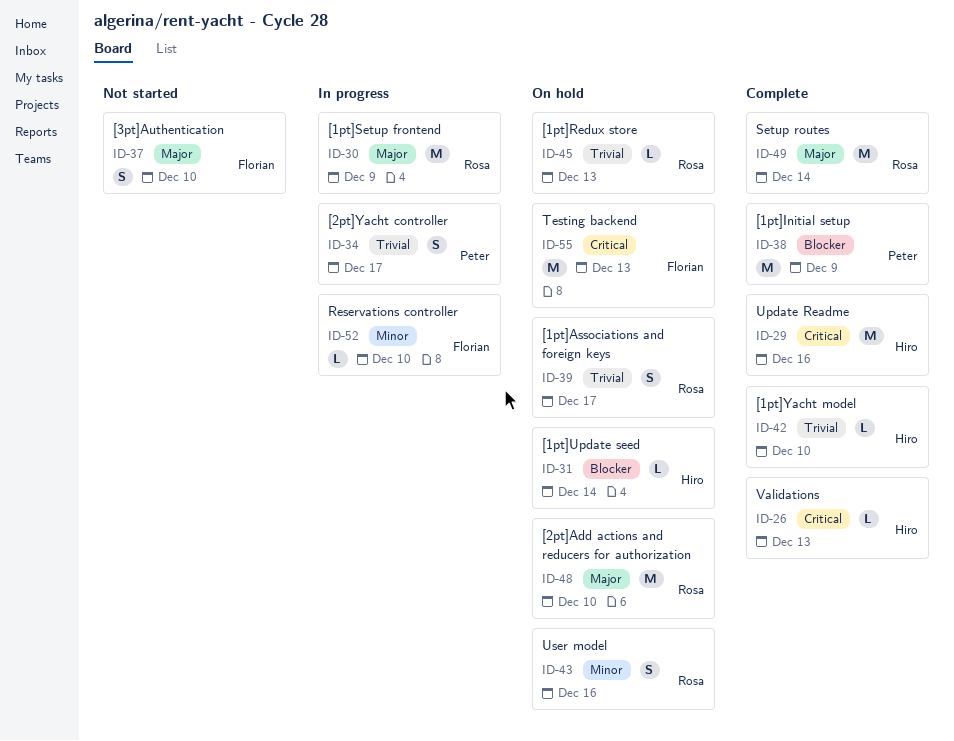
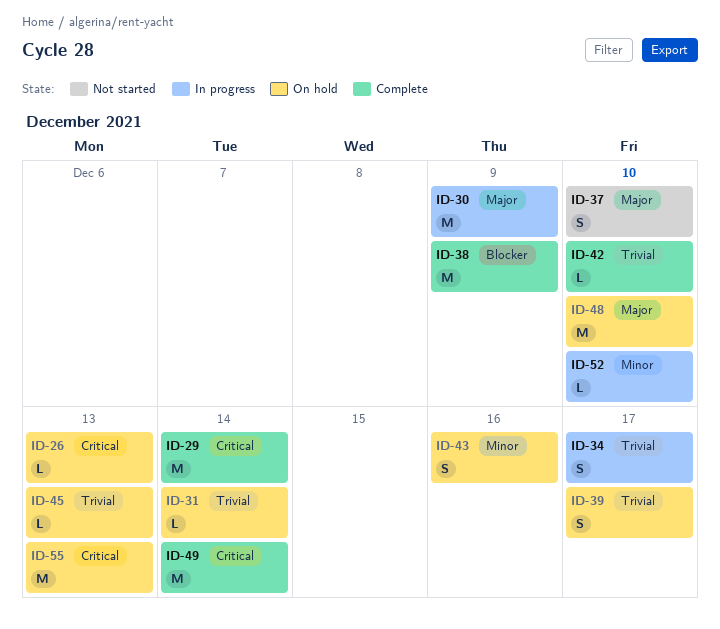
ID-26, status: Complete -> On hold
ID-29, due: Dec 16 -> Dec 14
ID-31, priority: Blocker -> Trivial
ID-49, priority: Major -> Critical

